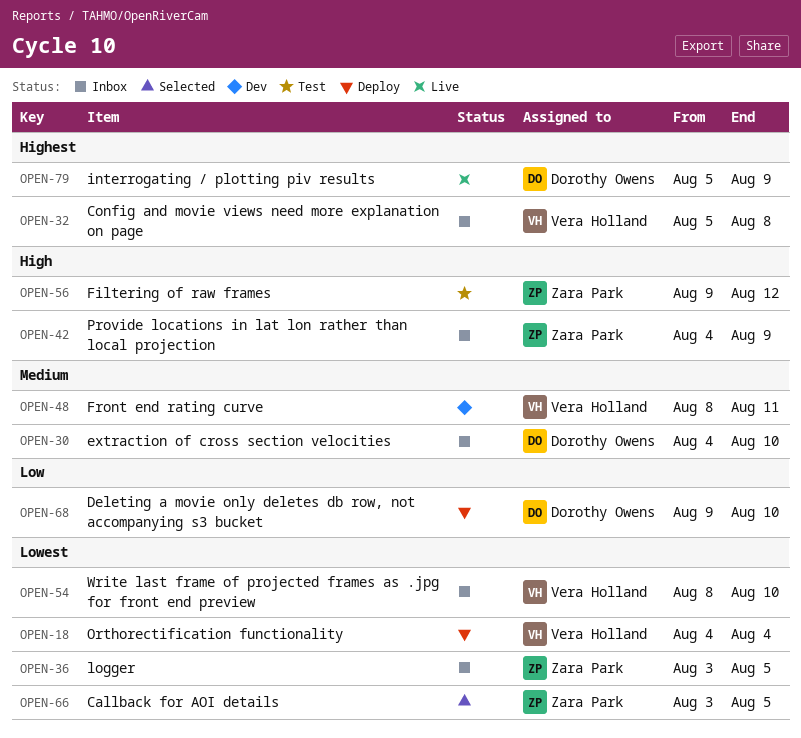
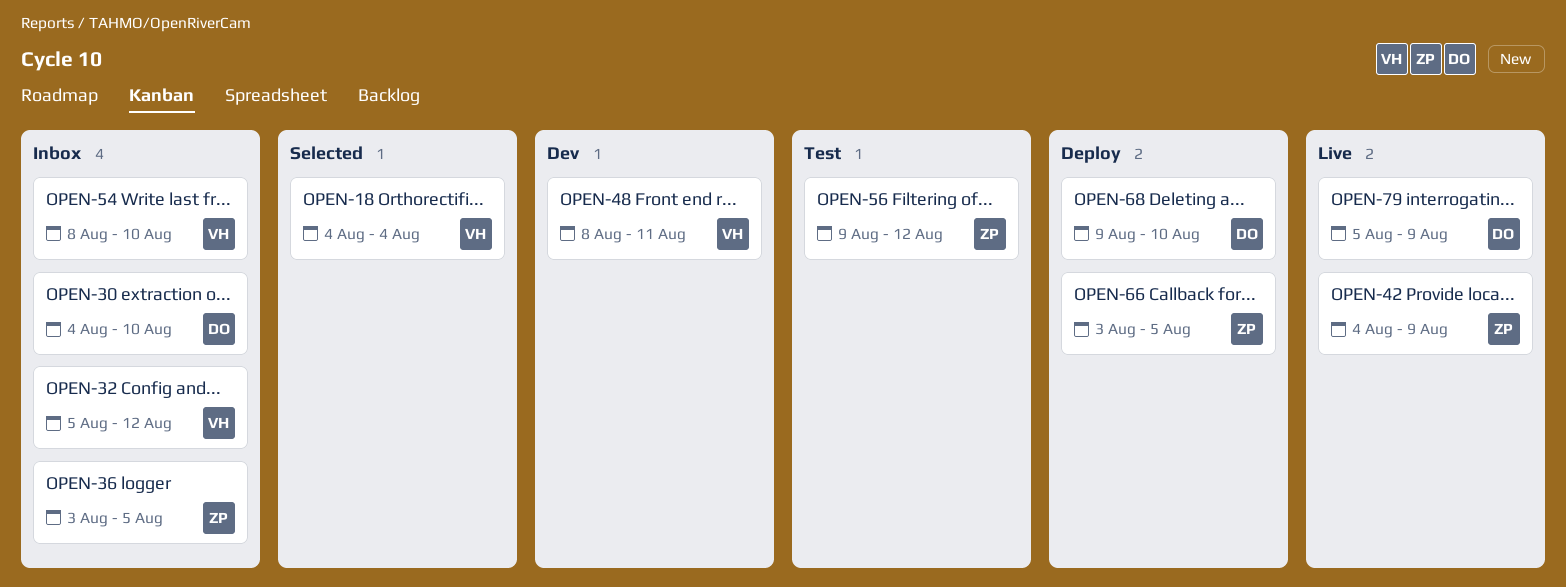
OPEN-18, status: Deploy -> Selected
OPEN-32, due: Aug 8 -> Aug 12
OPEN-42, status: Inbox -> Live
OPEN-66, status: Selected -> Deploy

